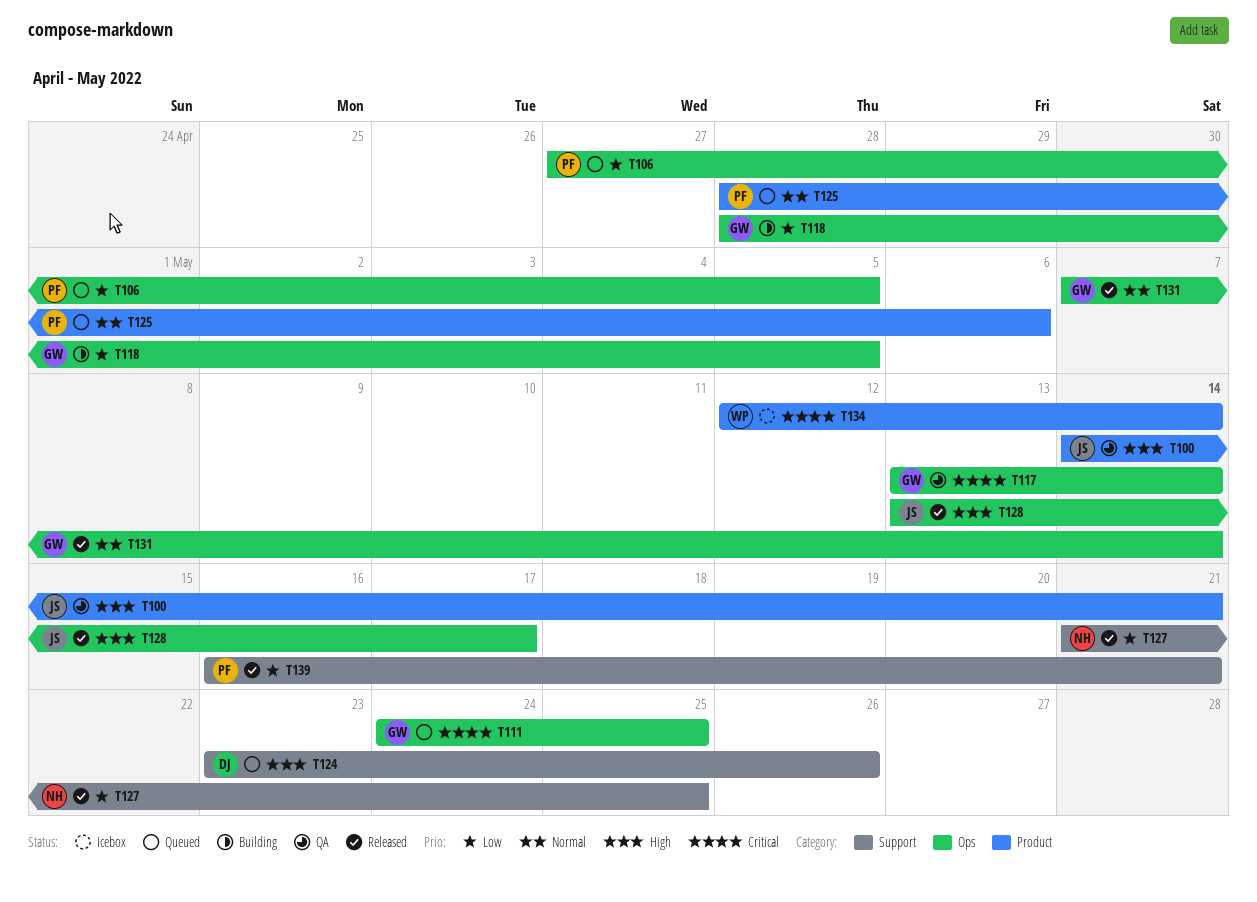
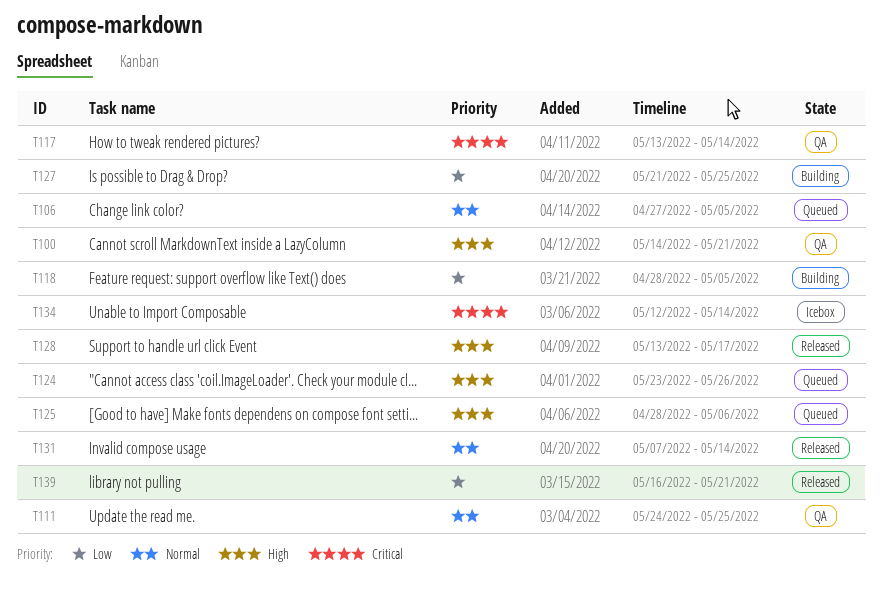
T106, priority: Low -> Normal
T111, status: Queued -> QA
T111, priority: Critical -> Normal
T125, priority: Normal -> High
T127, status: Released -> Building

